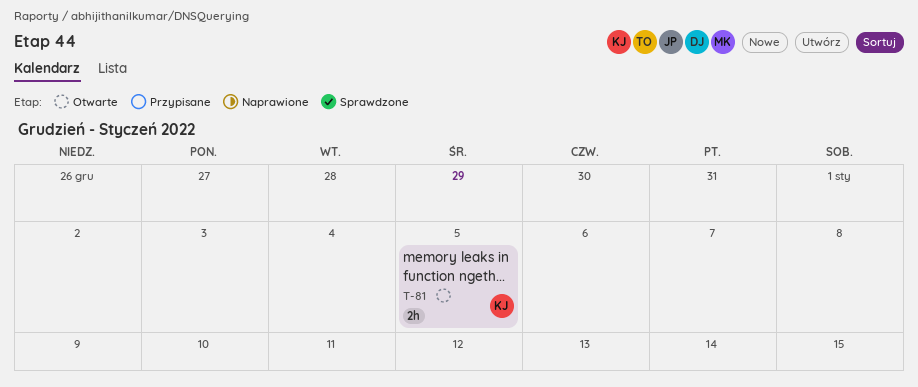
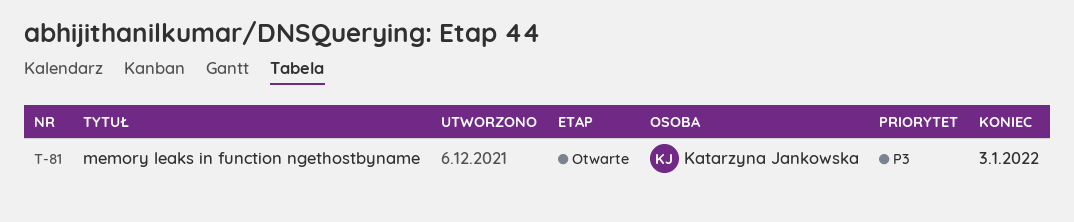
T-81, due: Jan 5 -> Jan 3

